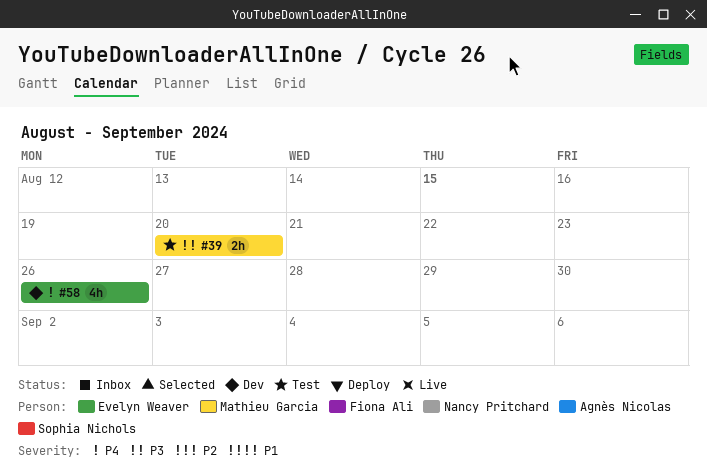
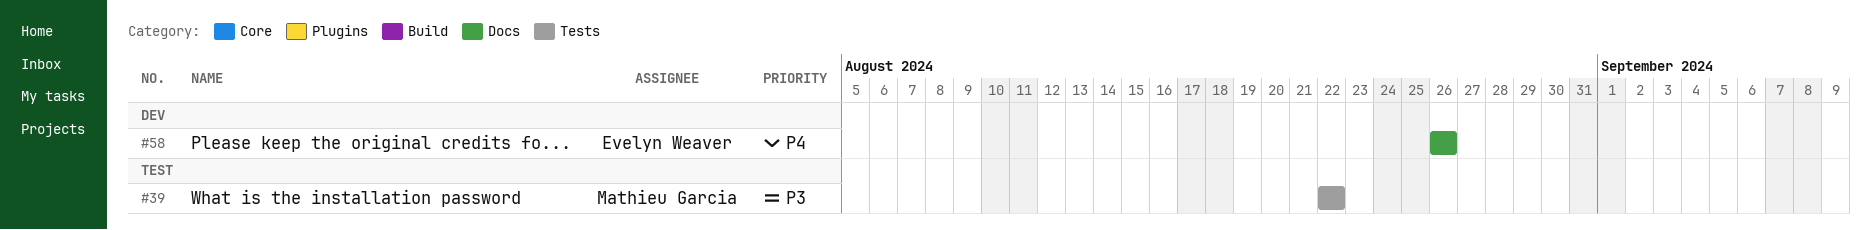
#39, start: Aug 20 -> Aug 22
#39, due: Aug 20 -> Aug 22

